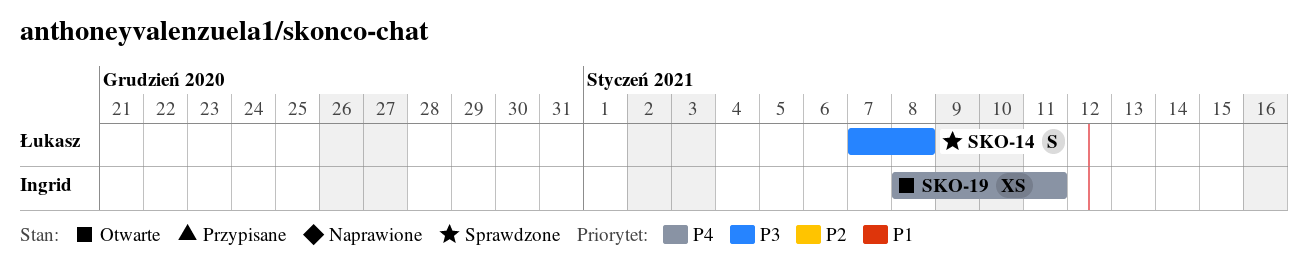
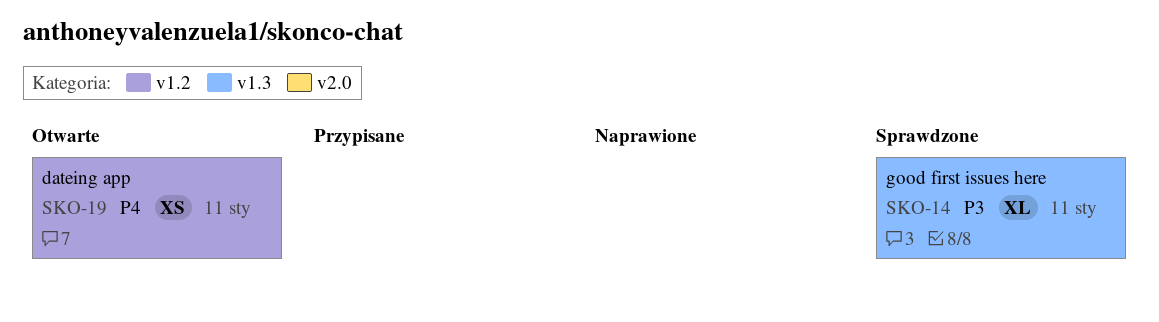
SKO-14, estimate: S -> XL
SKO-14, due: Jan 8 -> Jan 11

